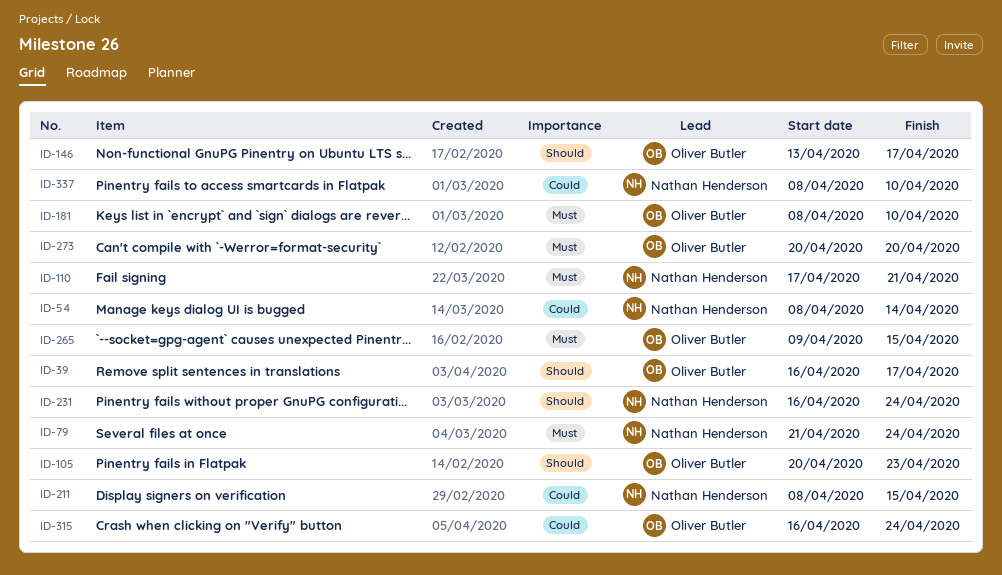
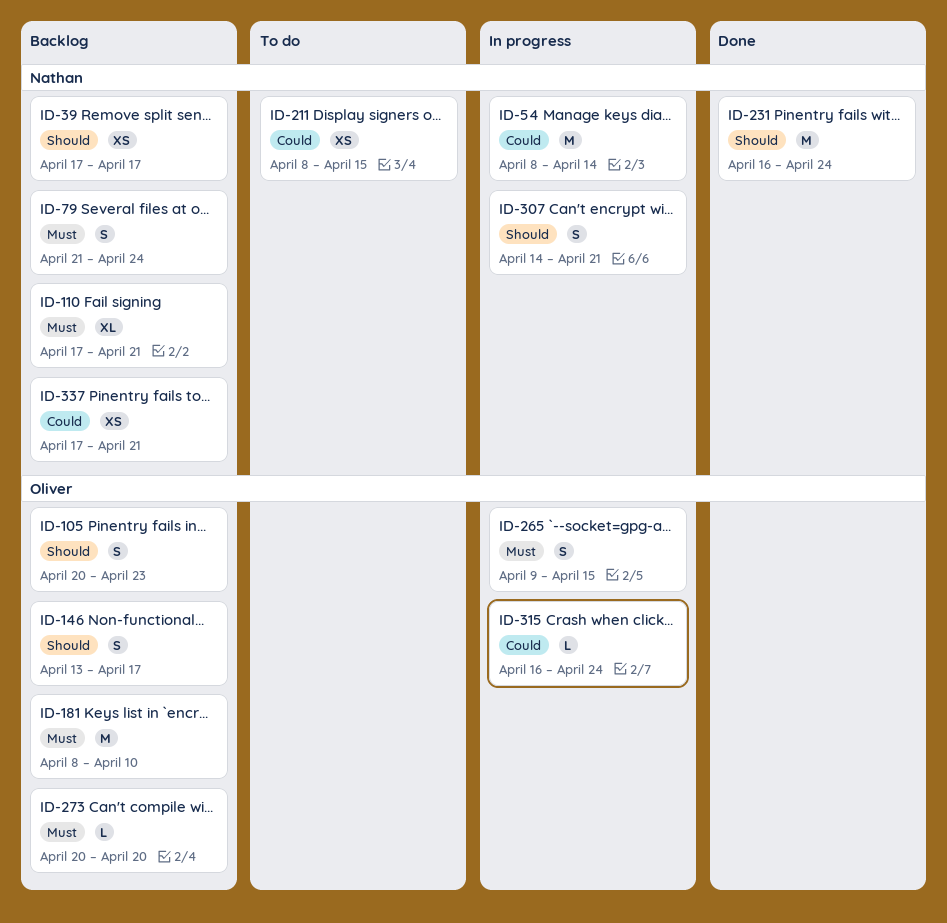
ID-39, owner: Oliver Butler -> Nathan Henderson
ID-39, start: Apr 16 -> Apr 17
ID-307: none -> present
ID-337, start: Apr 8 -> Apr 17
ID-337, due: Apr 10 -> Apr 21

